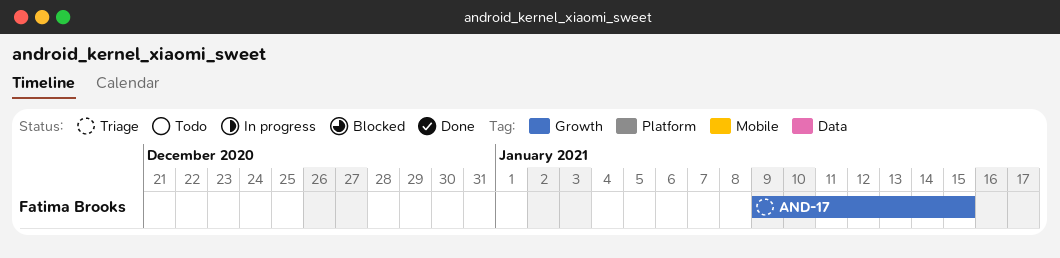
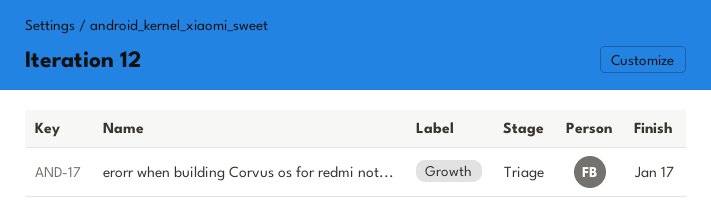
AND-17, due: Jan 15 -> Jan 17

